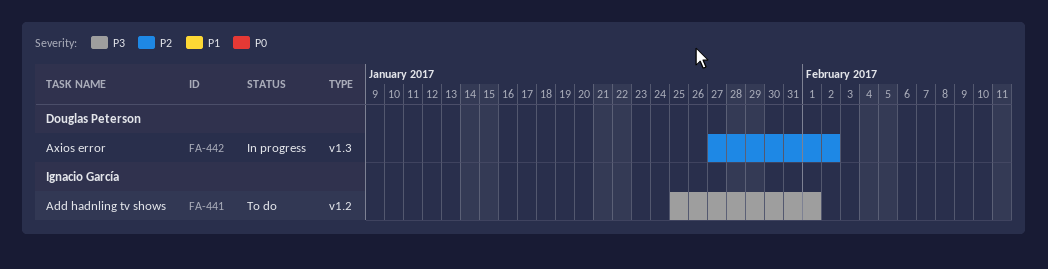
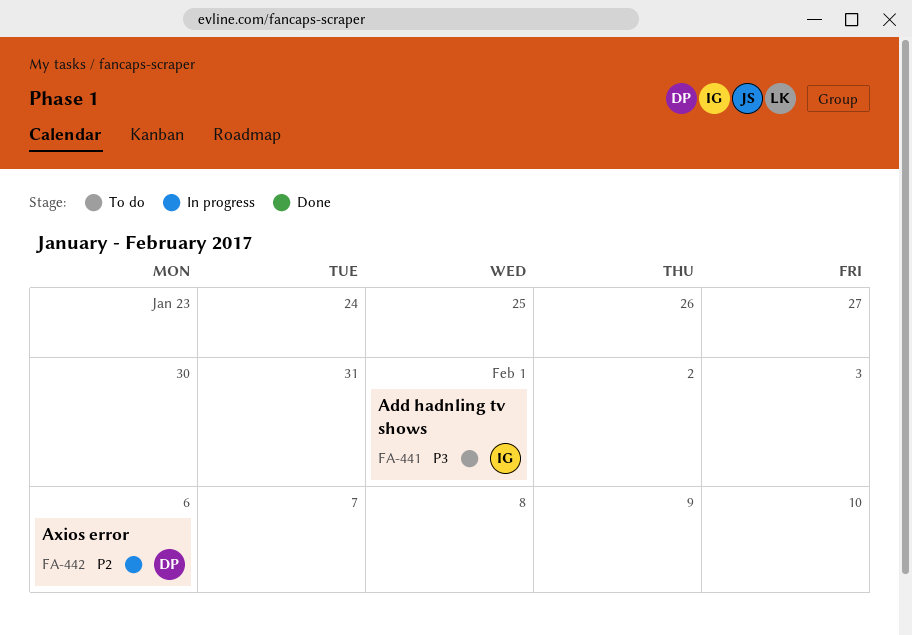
FA-442, due: Feb 2 -> Feb 6

